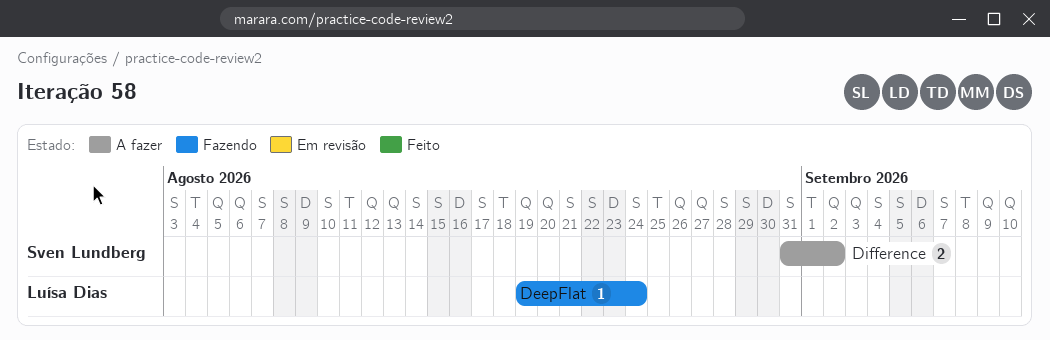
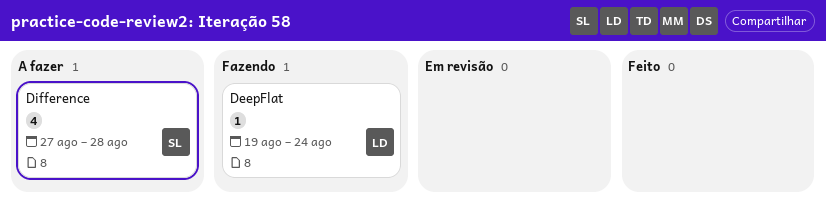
Difference, estimate: 2 -> 4
Difference, start: Aug 31 -> Aug 27
Difference, due: Sep 2 -> Aug 28

